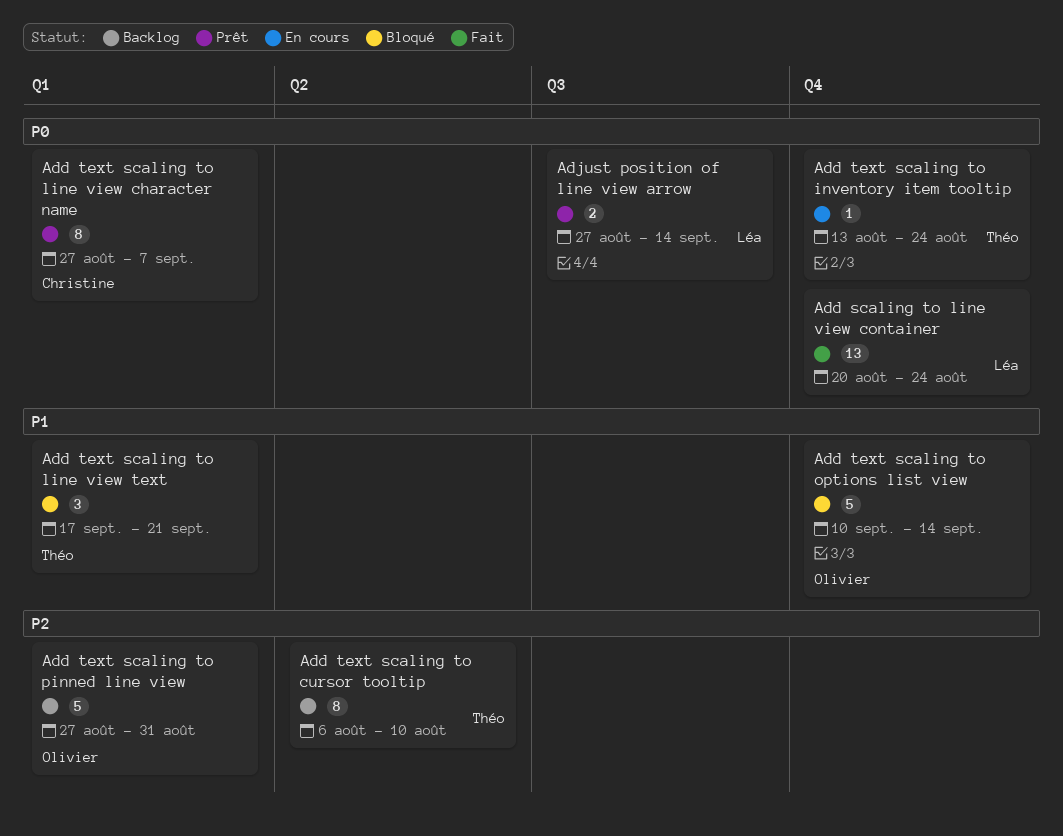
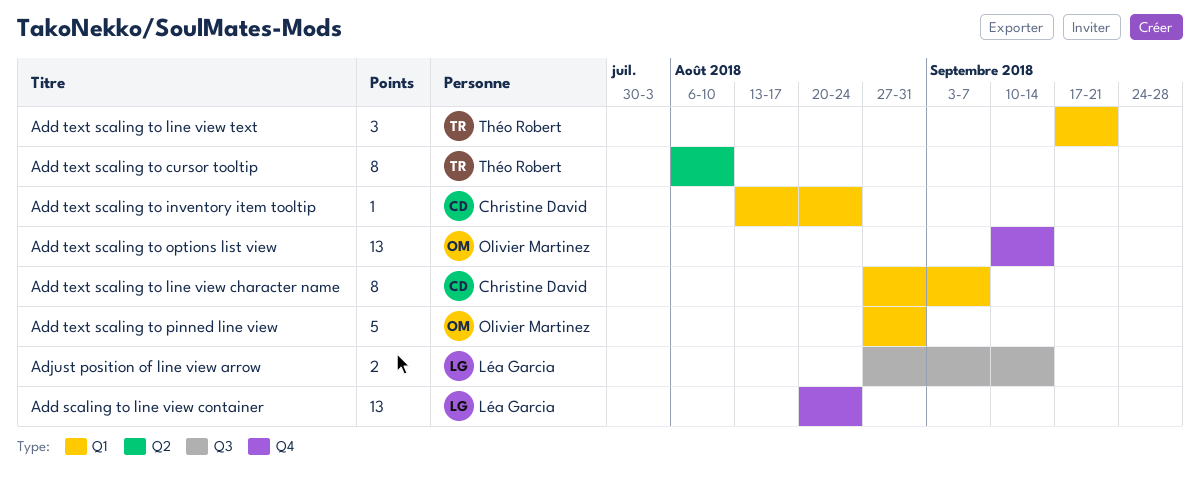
Add text scaling to inventory item tooltip, owner: Théo Robert -> Christine David
Add text scaling to inventory item tooltip, label: Q4 -> Q1
Add text scaling to options list view, estimate: 5 -> 13

